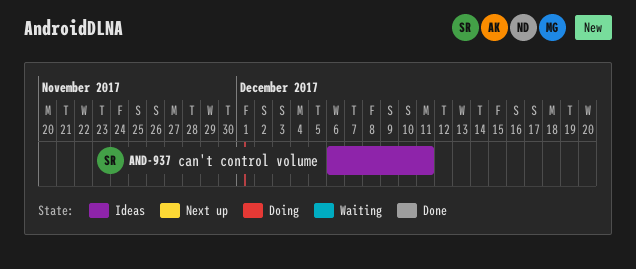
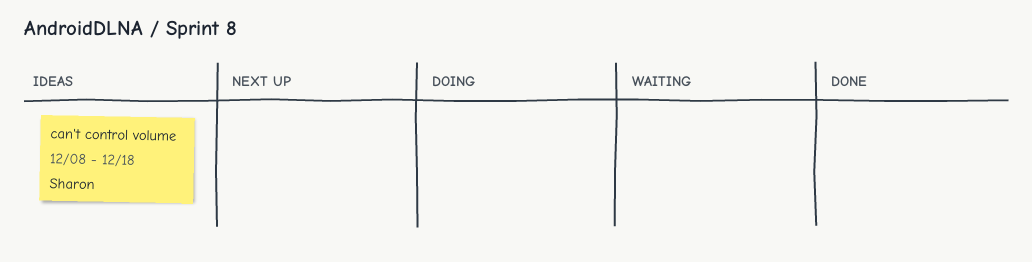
can't control volume, start: Dec 6 -> Dec 8
can't control volume, due: Dec 11 -> Dec 18

